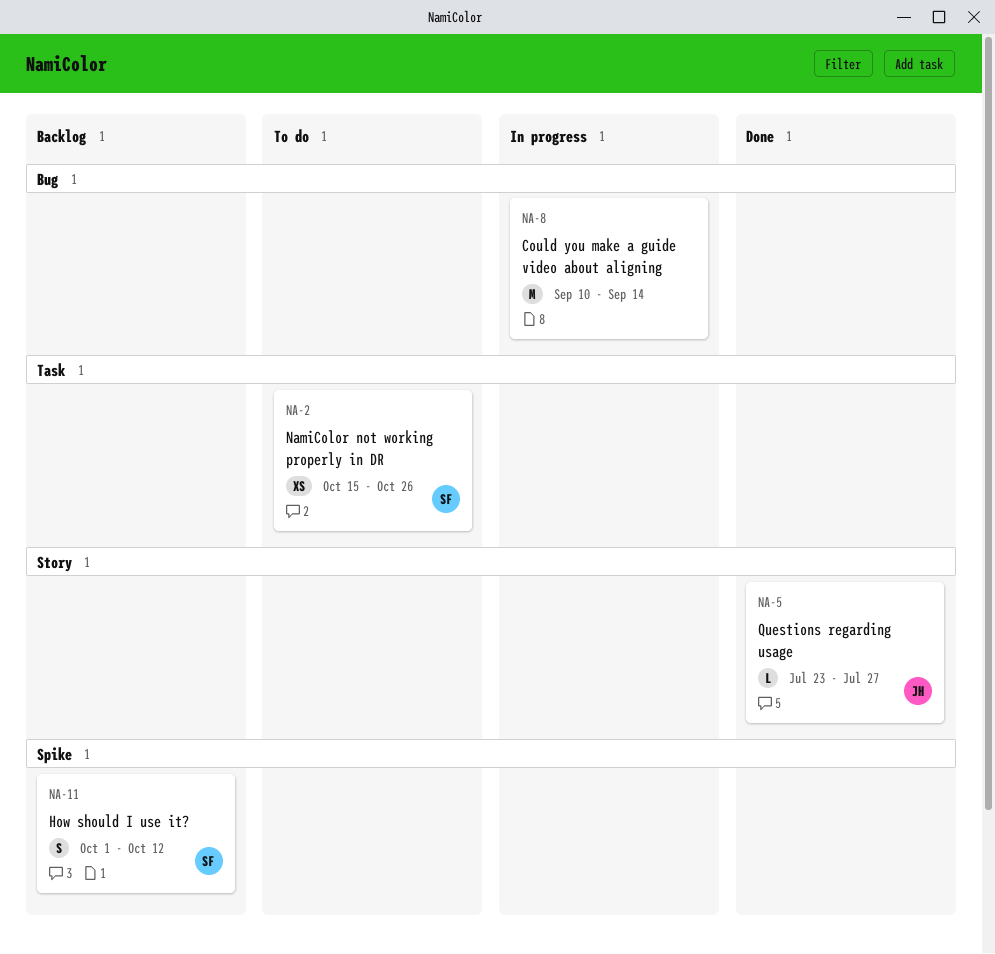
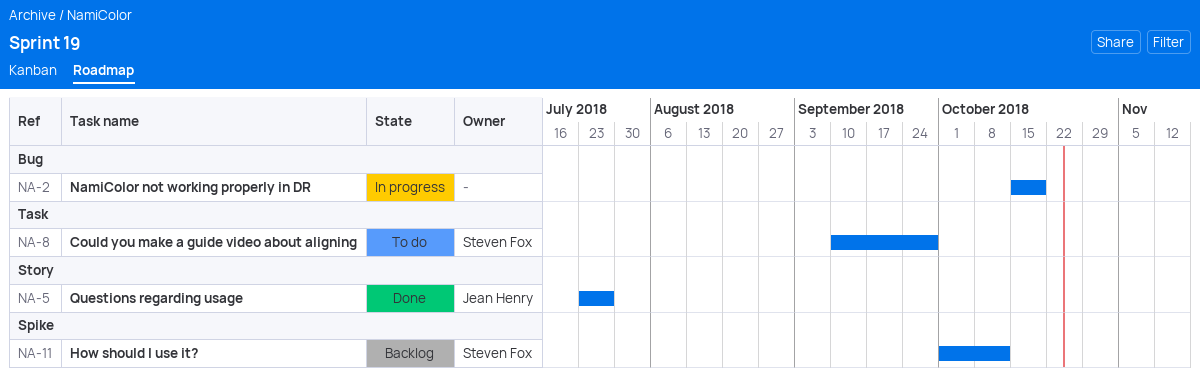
NA-2, status: To do -> In progress
NA-2, owner: Steven Fox -> none
NA-2, label: Task -> Bug
NA-2, due: Oct 26 -> Oct 19
NA-8, status: In progress -> To do
NA-8, owner: none -> Steven Fox
NA-8, label: Bug -> Task
NA-8, due: Sep 14 -> Sep 28

